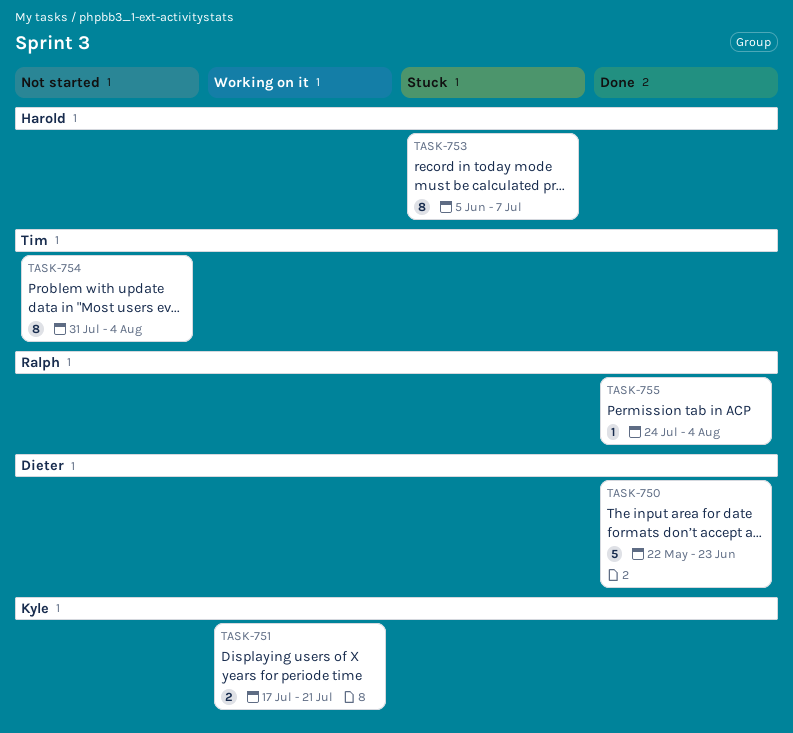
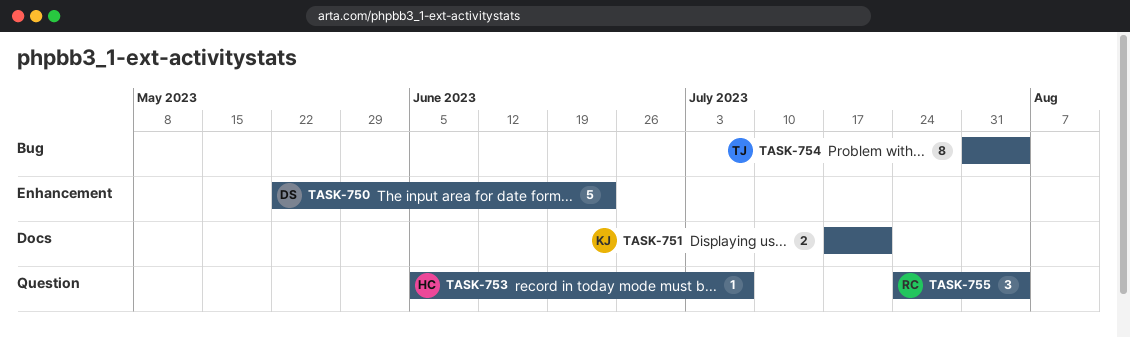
TASK-753, estimate: 8 -> 1
TASK-755, estimate: 1 -> 3

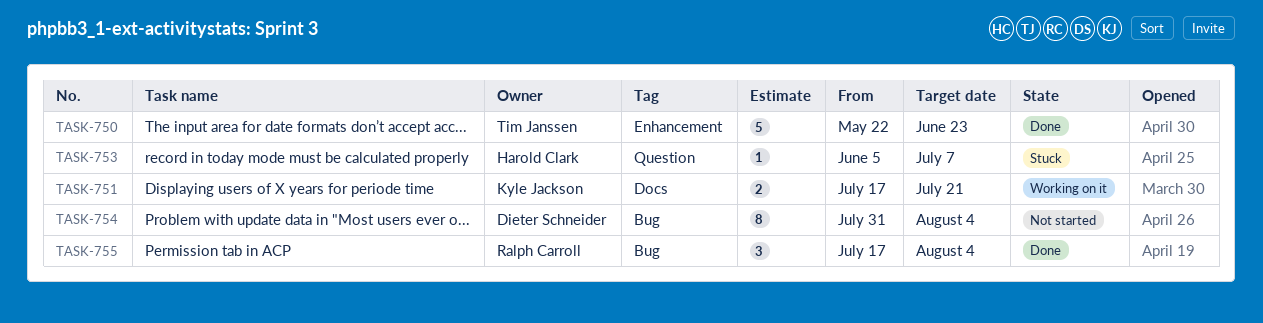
TASK-750, owner: Dieter Schneider -> Tim Janssen
TASK-754, owner: Tim Janssen -> Dieter Schneider
TASK-755, label: Question -> Bug
TASK-755, start: Jul 24 -> Jul 17

